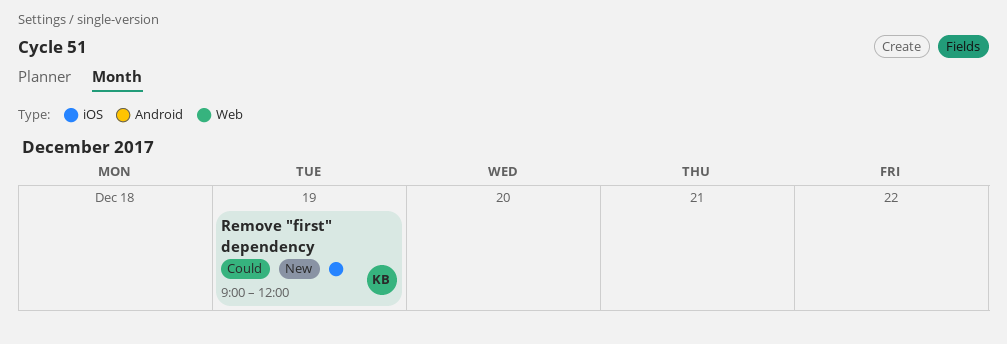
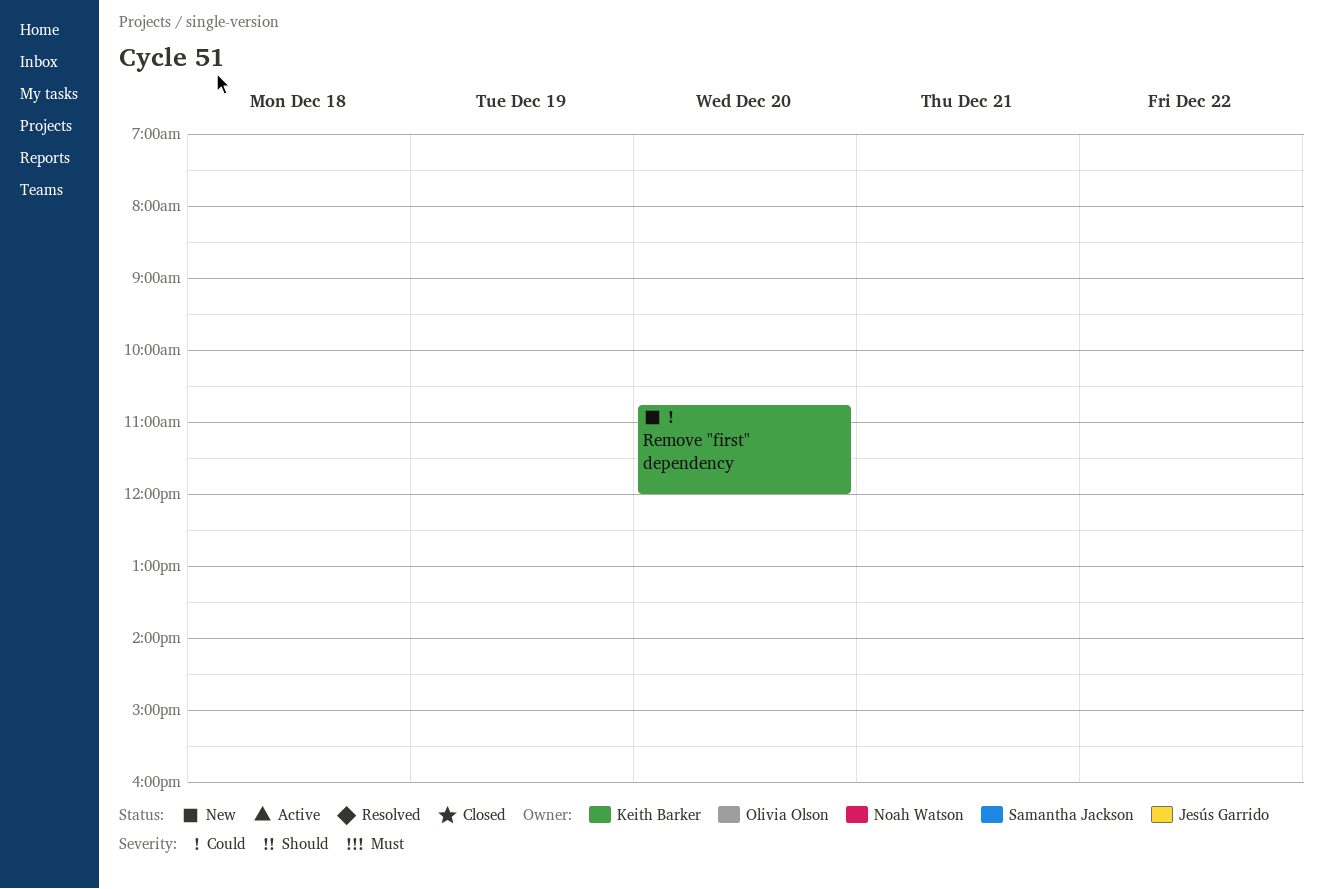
Remove "first" dependency, day: Dec 19 -> Dec 20
Remove "first" dependency, begins: 09:00 -> 10:45

